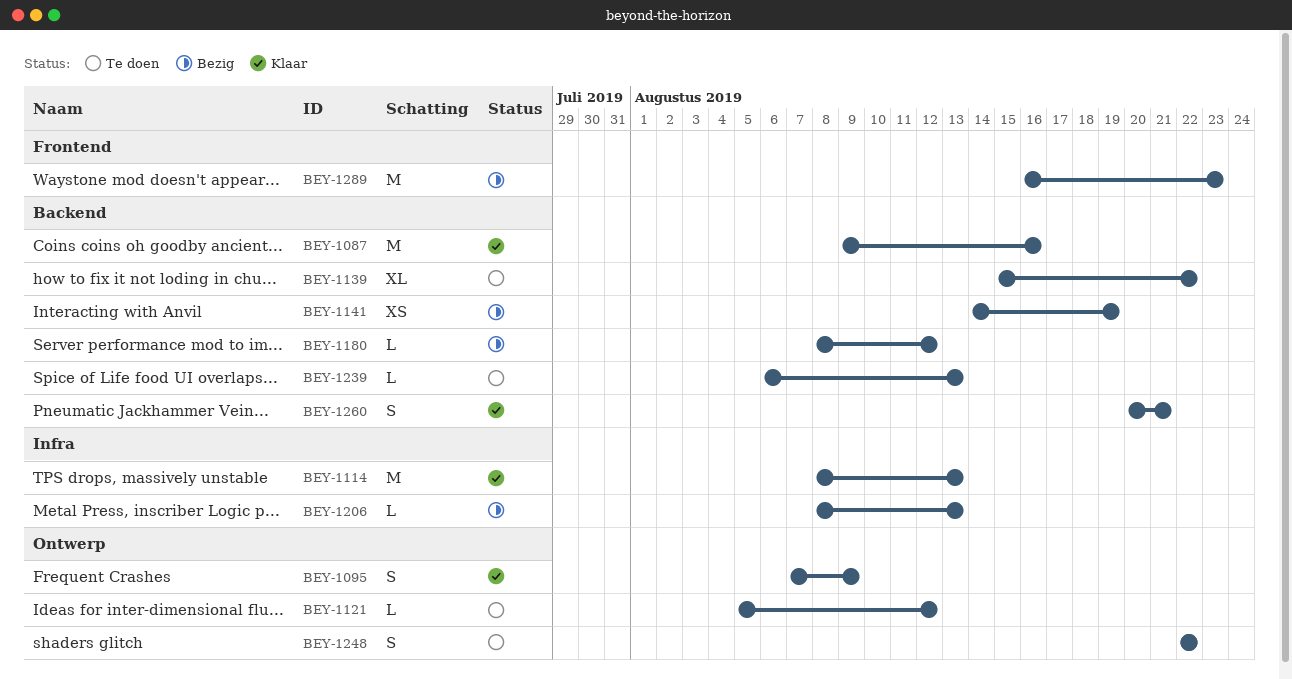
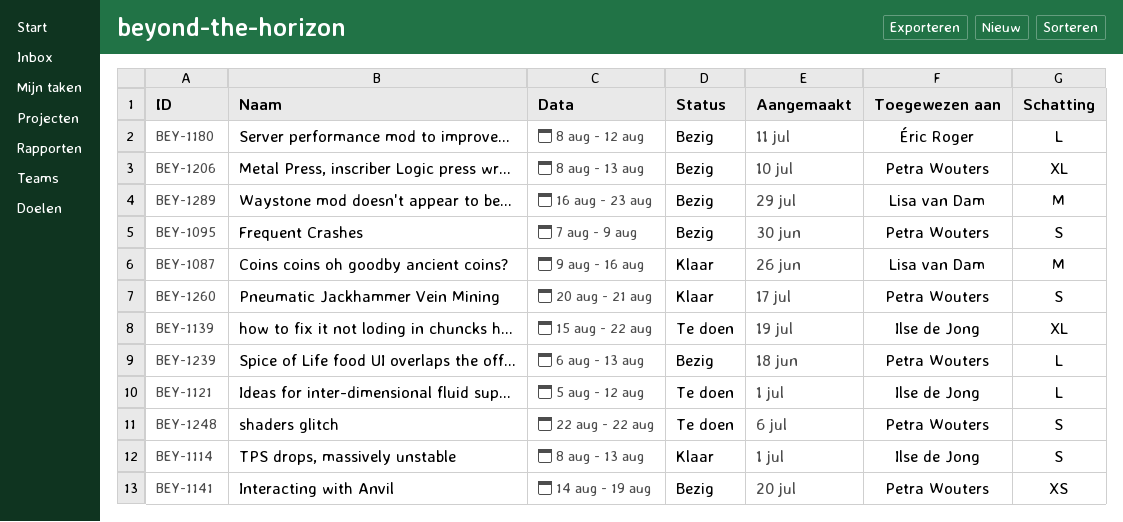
BEY-1095, status: Klaar -> Bezig
BEY-1114, estimate: M -> S
BEY-1206, estimate: L -> XL
BEY-1239, status: Te doen -> Bezig

